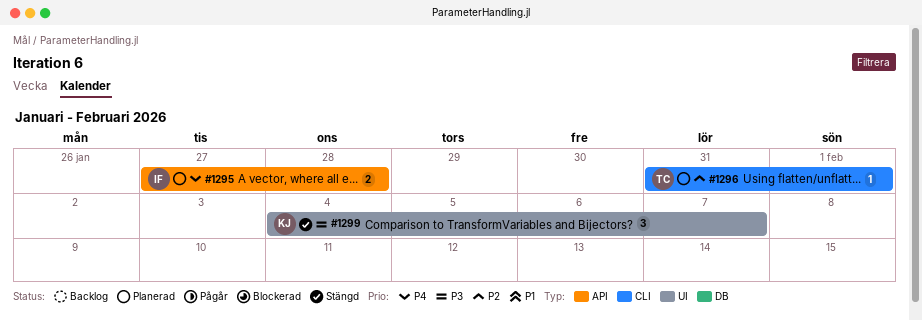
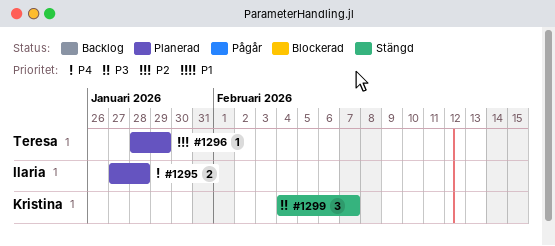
#1296, start: Jan 31 -> Jan 28
#1296, due: Feb 1 -> Jan 29

